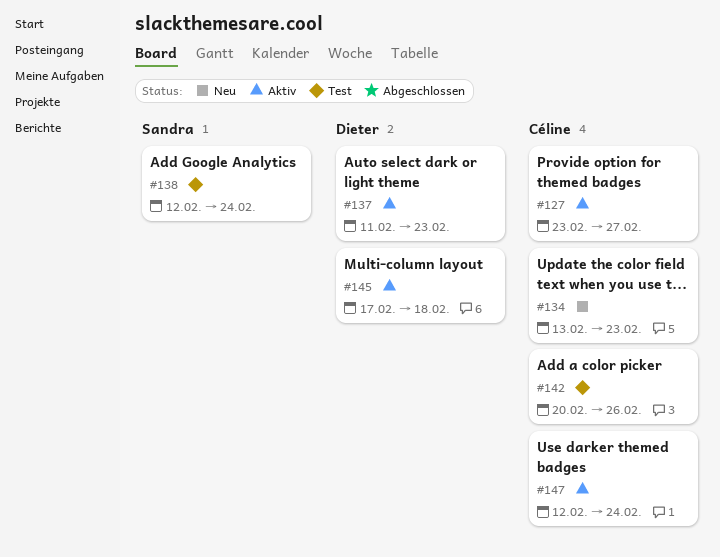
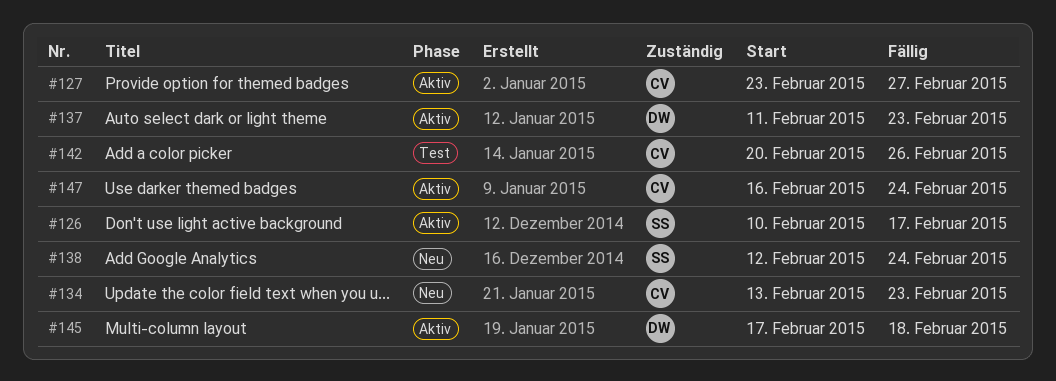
#126: none -> present
#138, status: Test -> Neu
#147, start: Feb 12 -> Feb 16

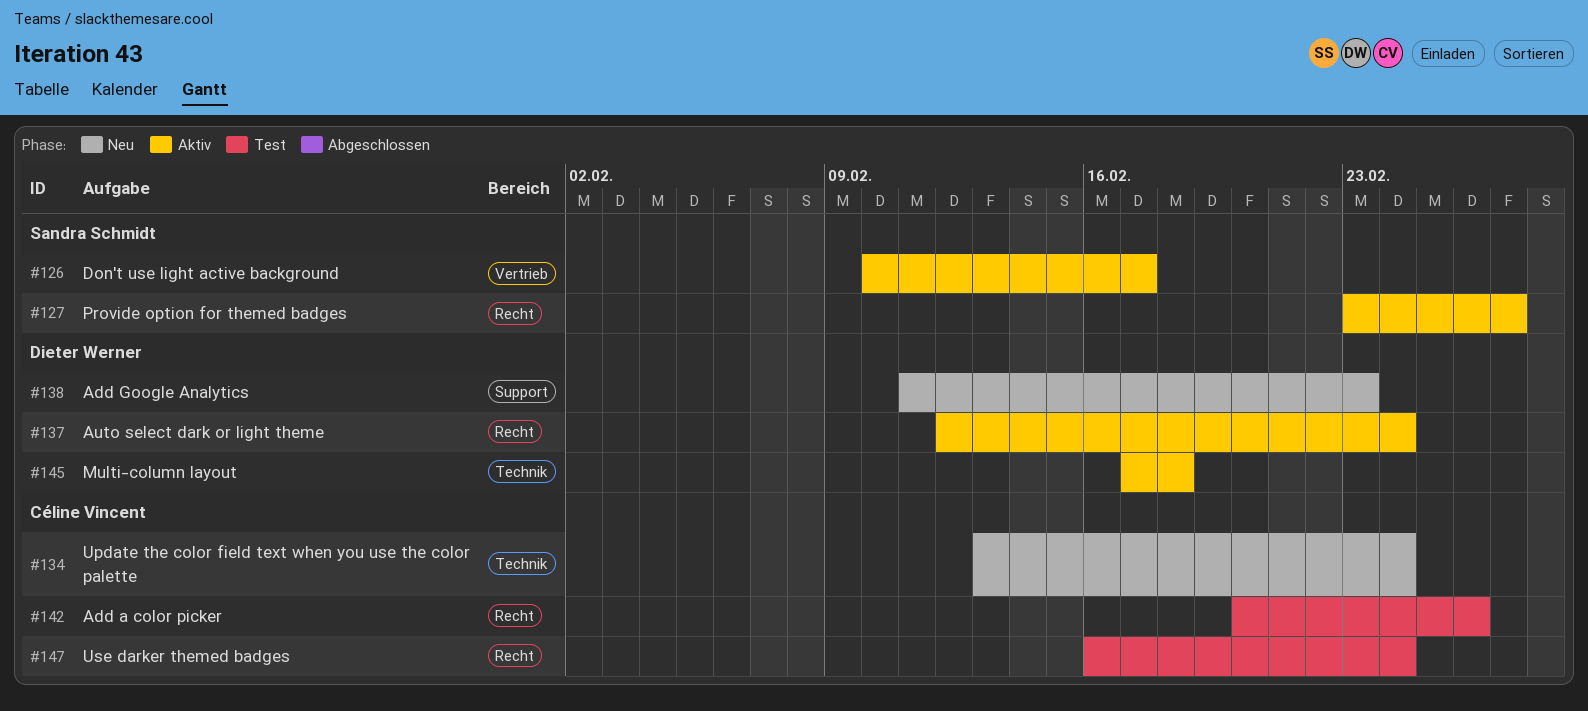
#127, owner: Céline Vincent -> Sandra Schmidt
#134, due: Feb 23 -> Feb 24
#137, start: Feb 11 -> Feb 12
#137, due: Feb 23 -> Feb 24
#138, owner: Sandra Schmidt -> Dieter Werner
#138, start: Feb 12 -> Feb 11
#138, due: Feb 24 -> Feb 23
#147, status: Aktiv -> Test

